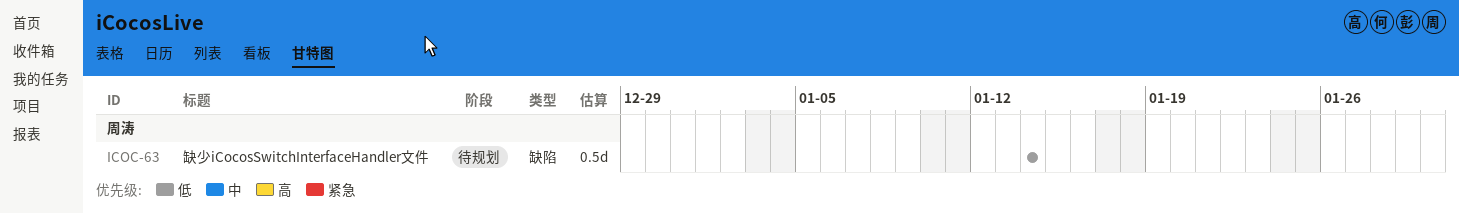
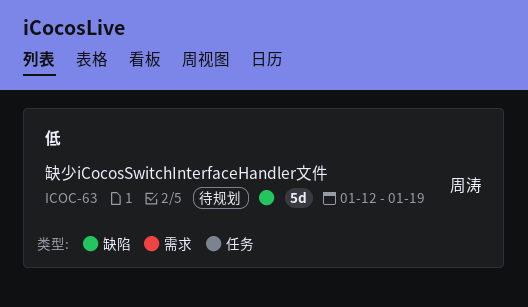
ICOC-63, estimate: 0.5d -> 5d
ICOC-63, start: Jan 14 -> Jan 12
ICOC-63, due: Jan 14 -> Jan 19

